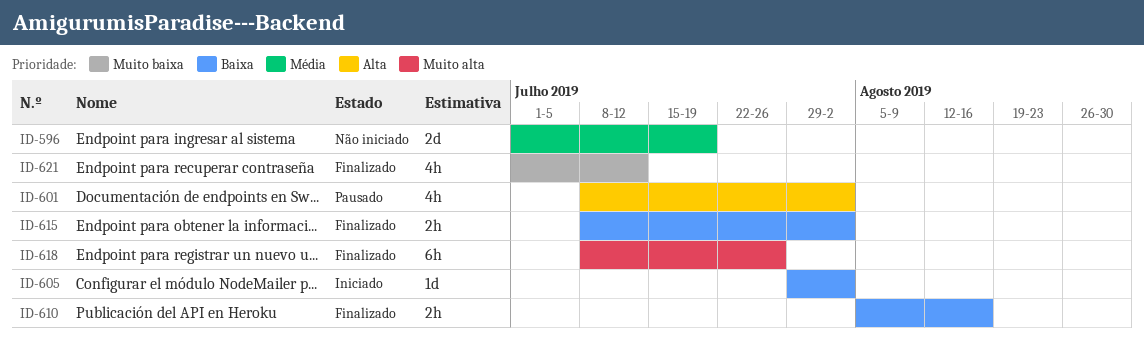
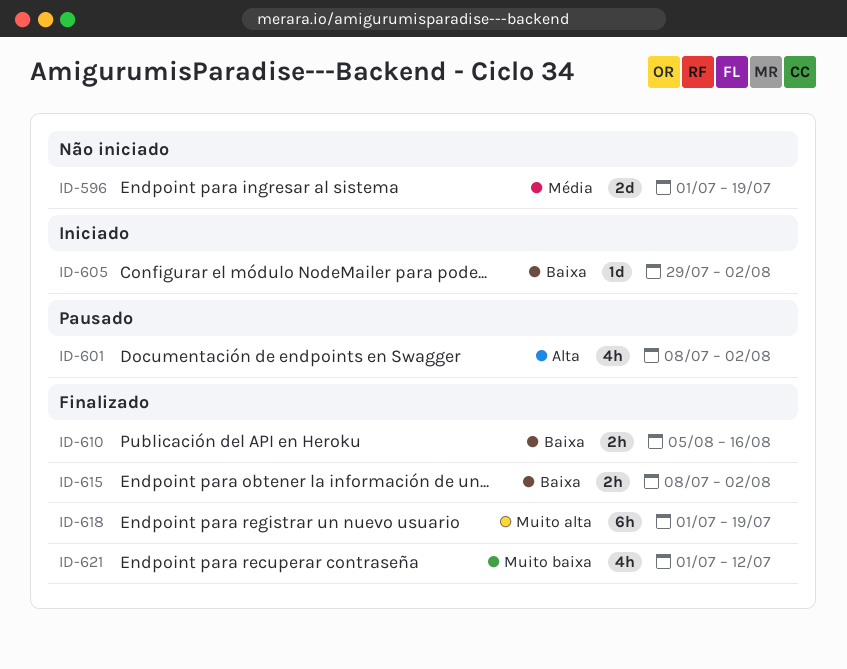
ID-618, start: Jul 8 -> Jul 1
ID-618, due: Jul 26 -> Jul 19

